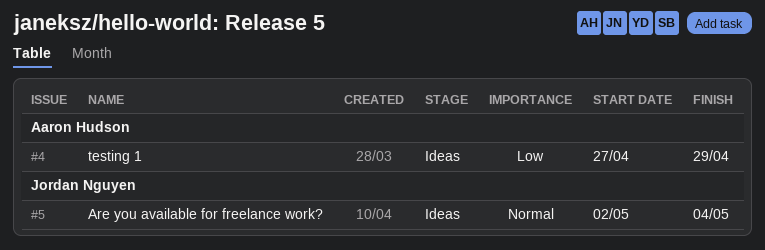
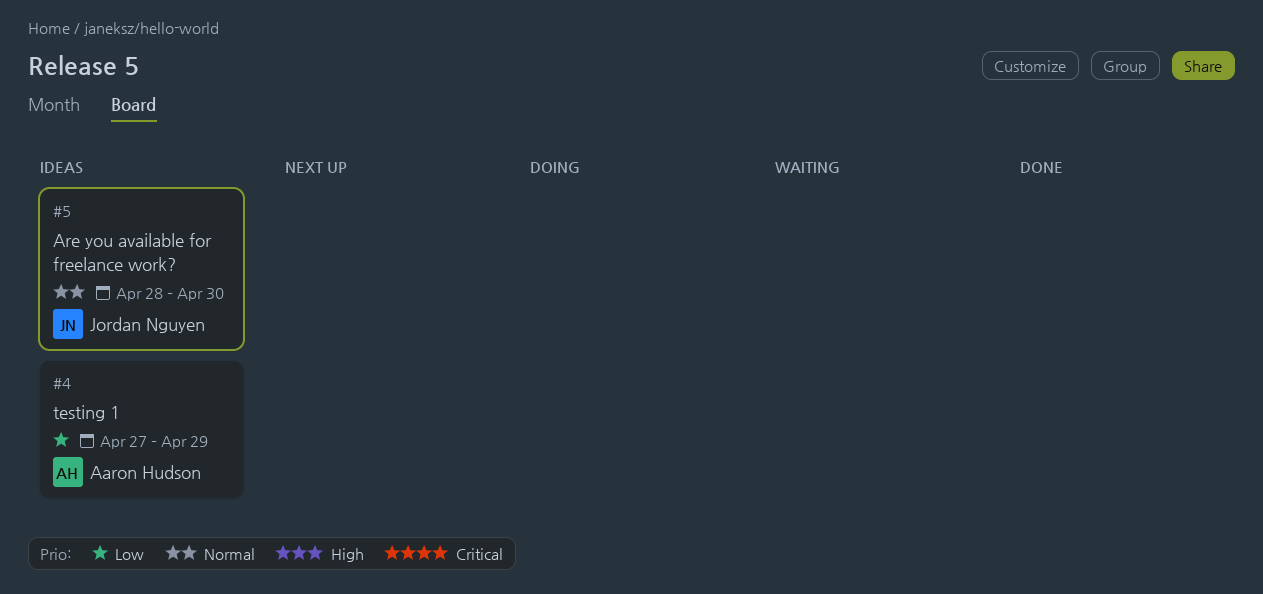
#5, start: May 2 -> Apr 28
#5, due: May 4 -> Apr 30

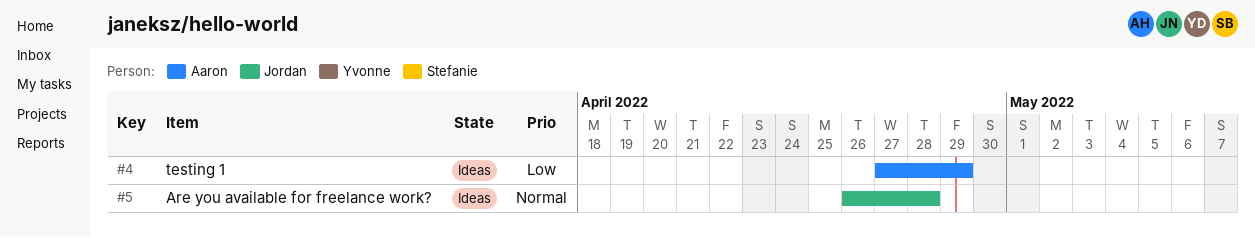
#5, start: Apr 28 -> Apr 26
#5, due: Apr 30 -> Apr 28

